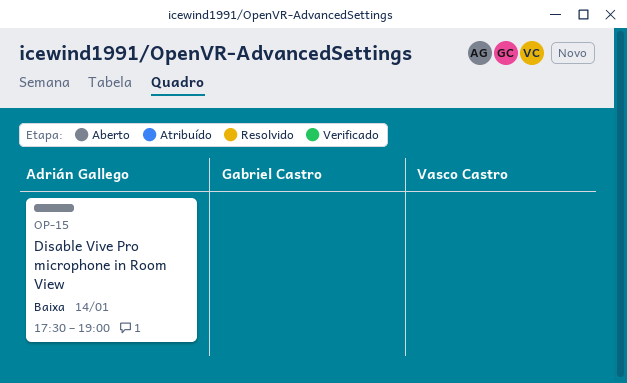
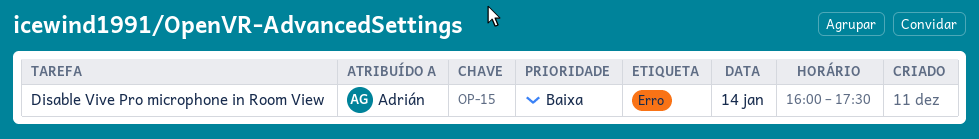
OP-15, begins: 17:30 -> 16:00
OP-15, ends: 19:00 -> 17:30

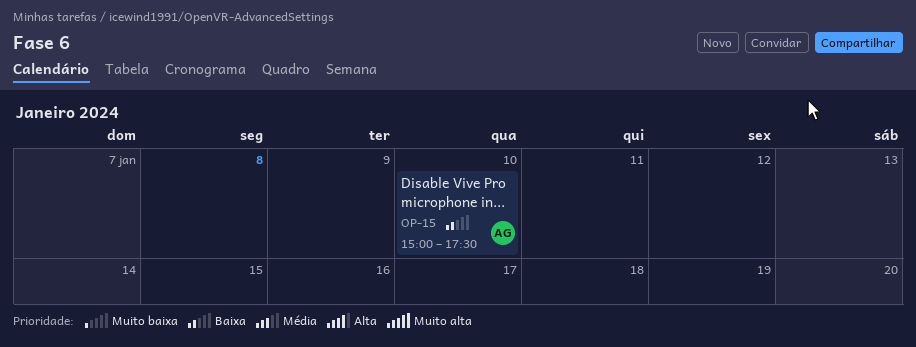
OP-15, day: Jan 14 -> Jan 10
OP-15, begins: 16:00 -> 15:00

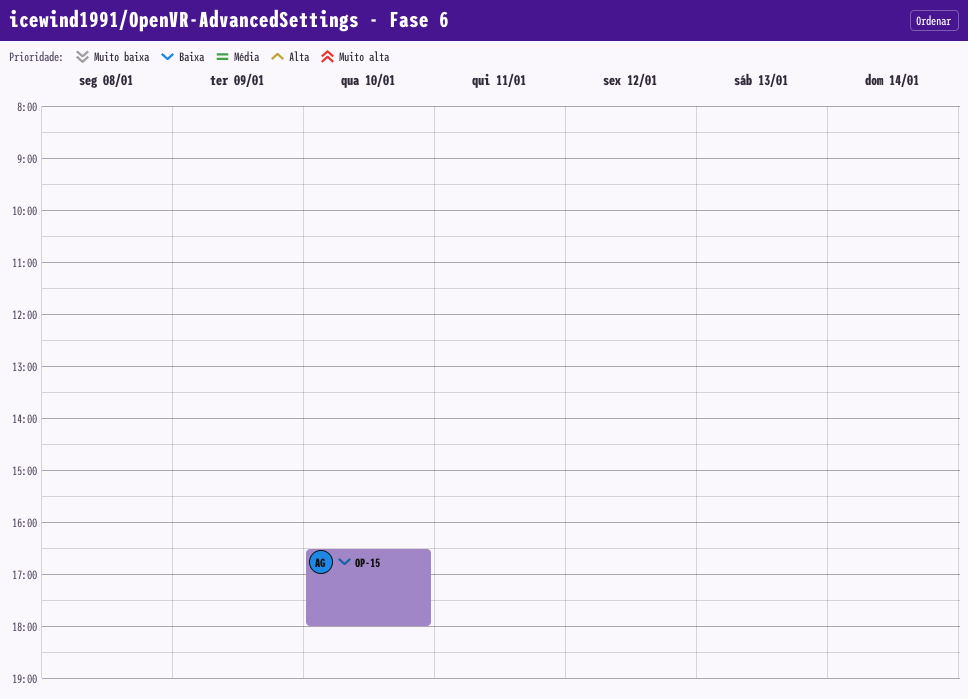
OP-15, begins: 15:00 -> 16:30
OP-15, ends: 17:30 -> 18:00

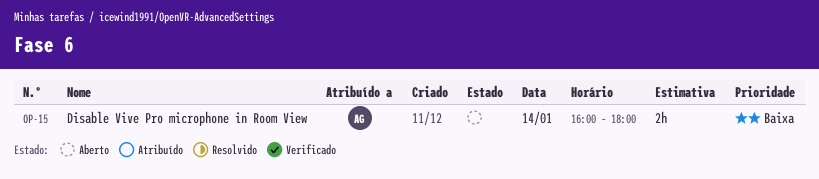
OP-15, day: Jan 10 -> Jan 14
OP-15, begins: 16:30 -> 16:00

